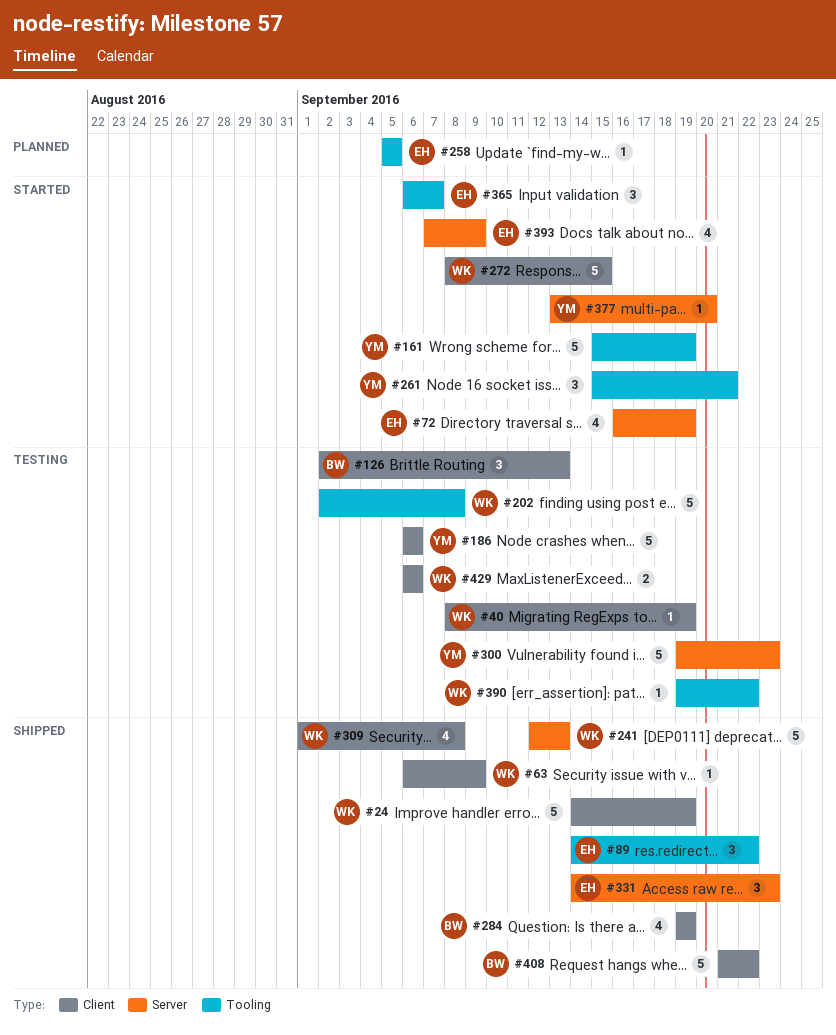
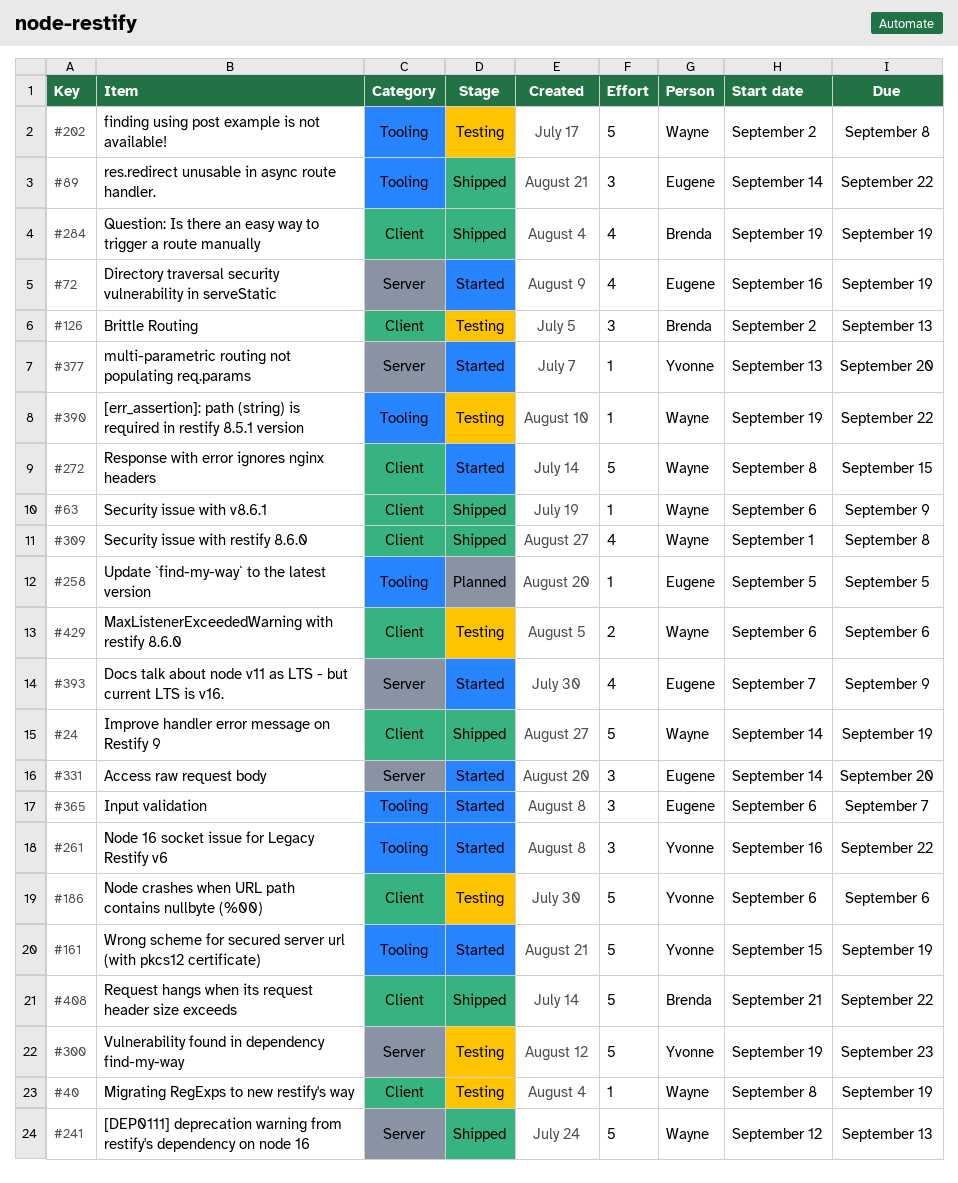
#261, start: Sep 15 -> Sep 16
#261, due: Sep 21 -> Sep 22
#331, status: Shipped -> Started
#331, due: Sep 23 -> Sep 20

